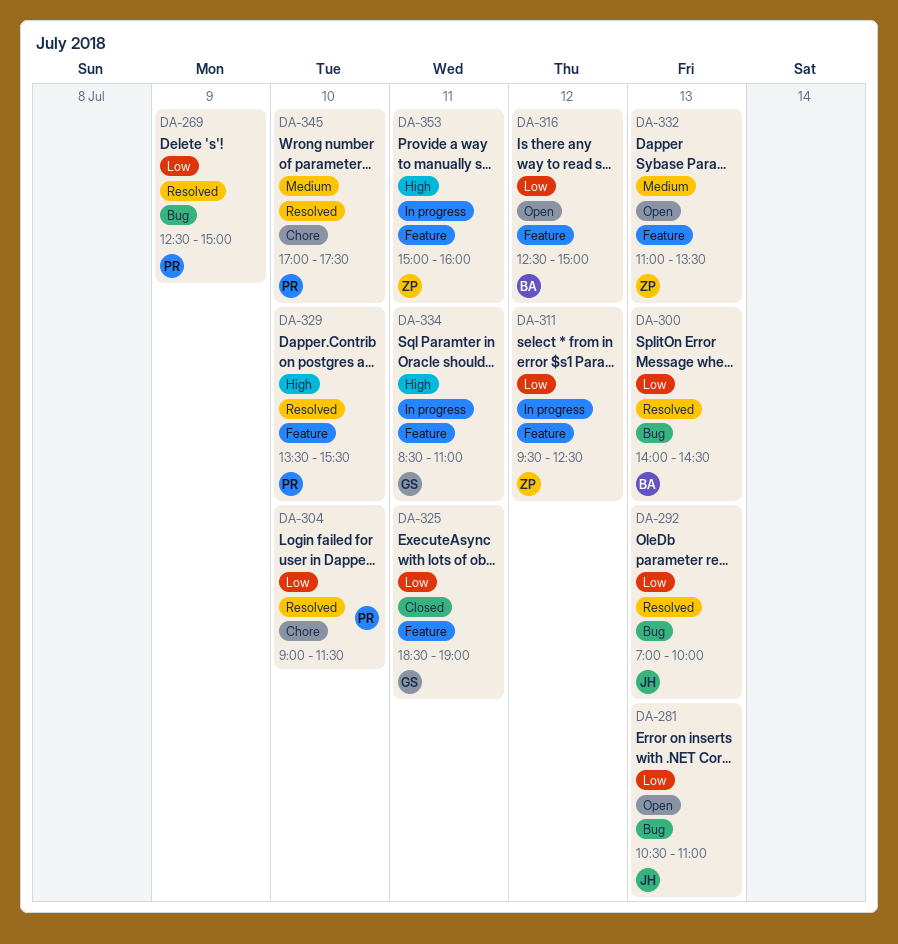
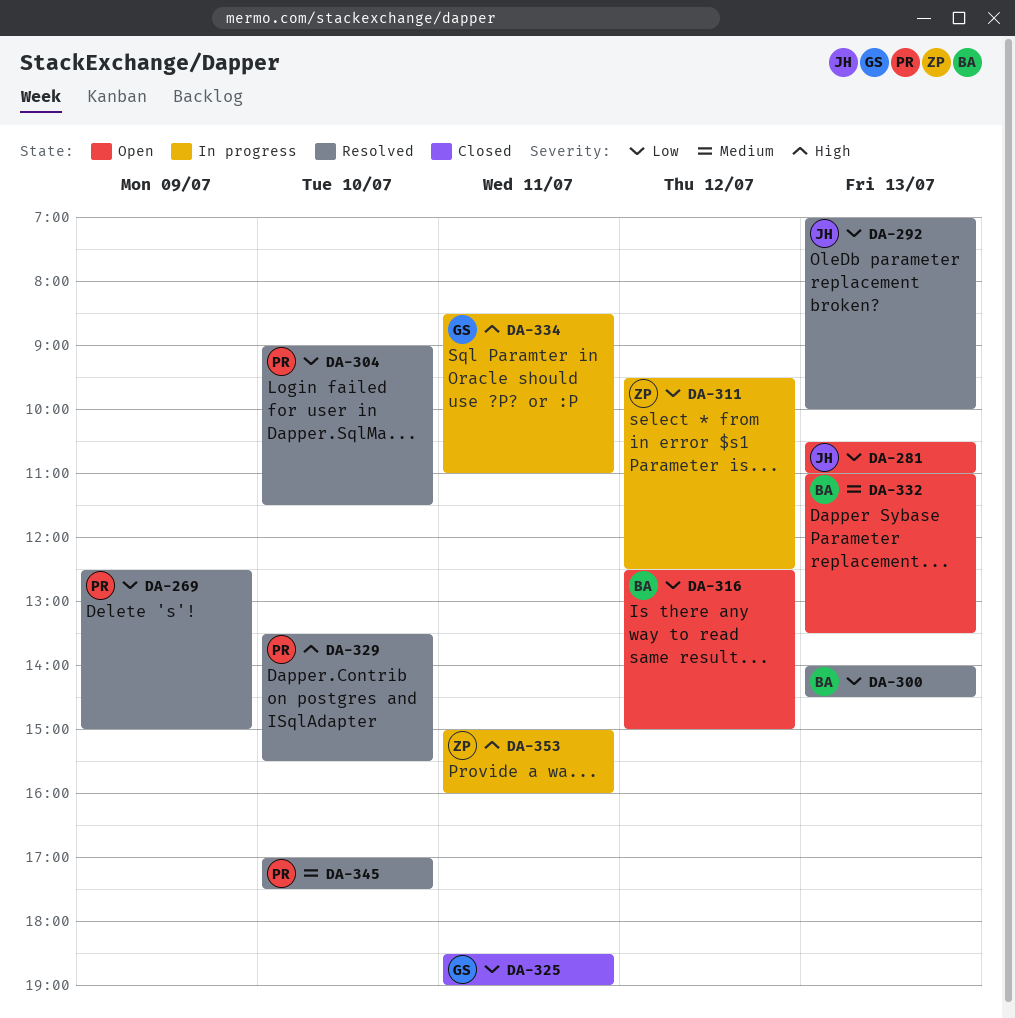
DA-332, owner: ZP -> BA

